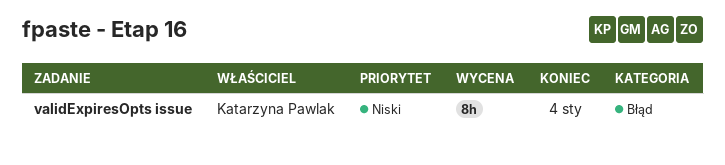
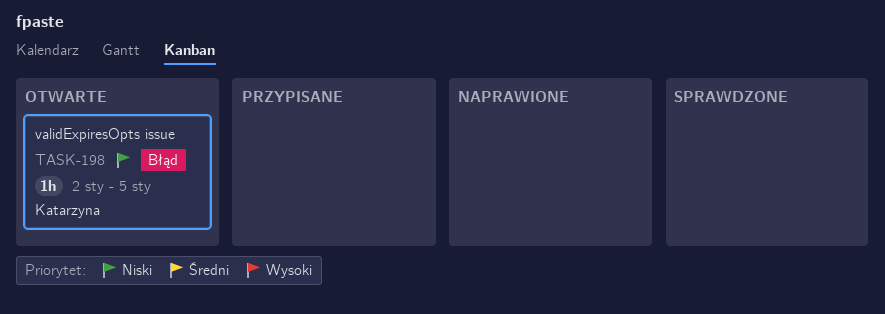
validExpiresOpts issue, estimate: 8h -> 1h
validExpiresOpts issue, due: Jan 4 -> Jan 5

